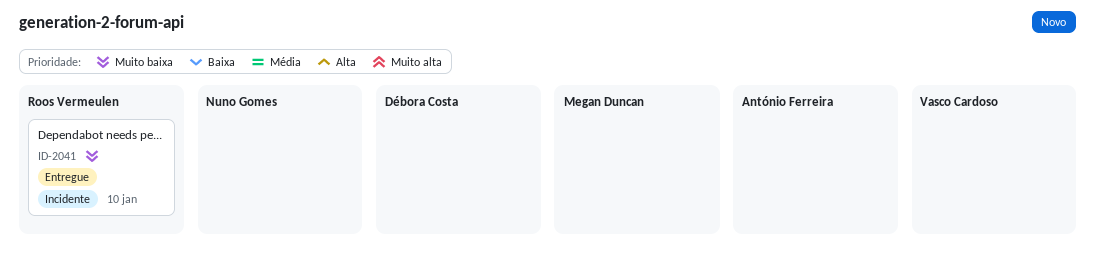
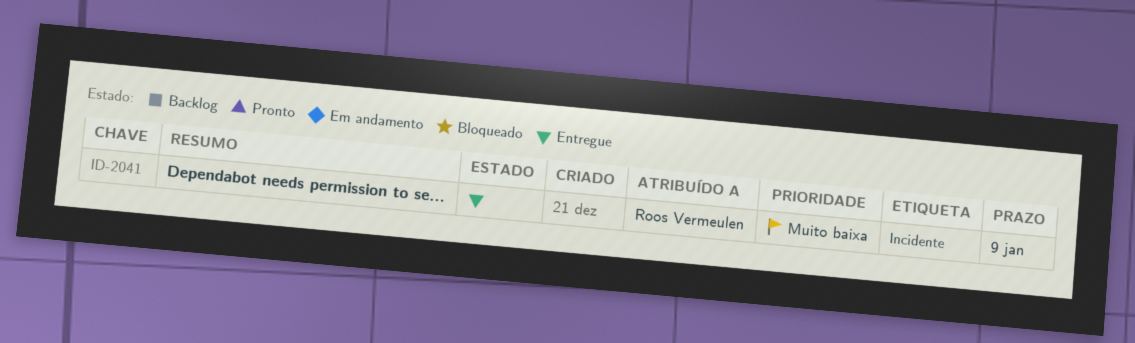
ID-2041, due: Jan 10 -> Jan 9

